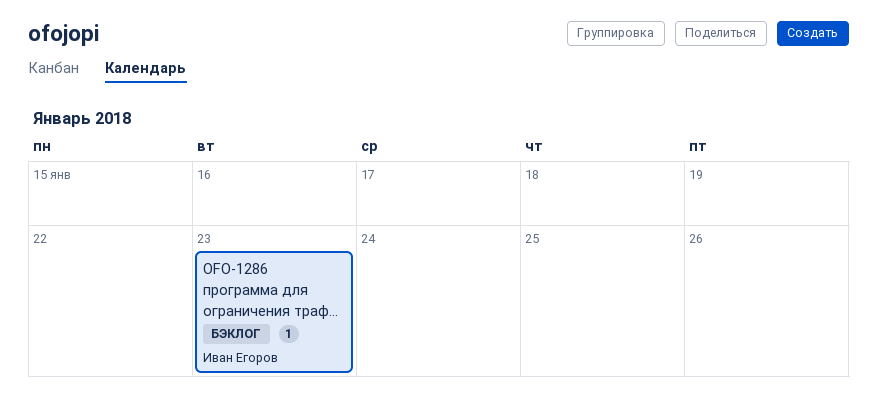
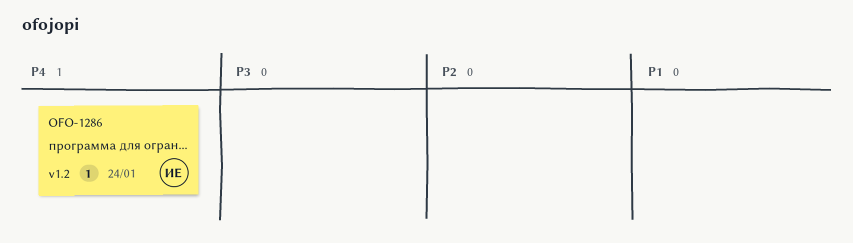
OFO-1286, due: Jan 23 -> Jan 24

